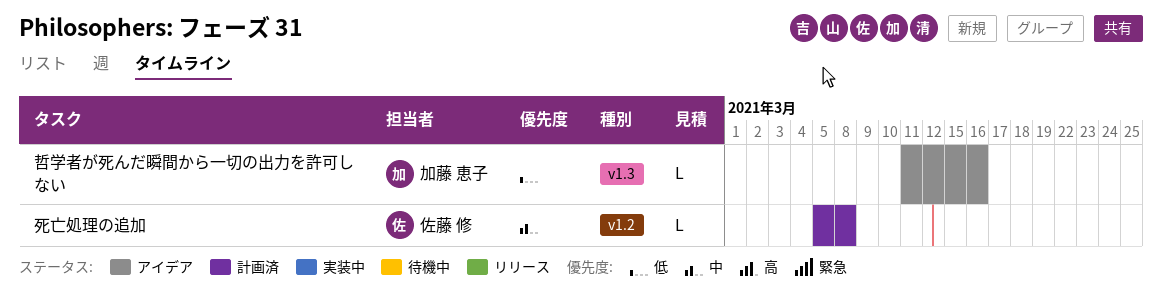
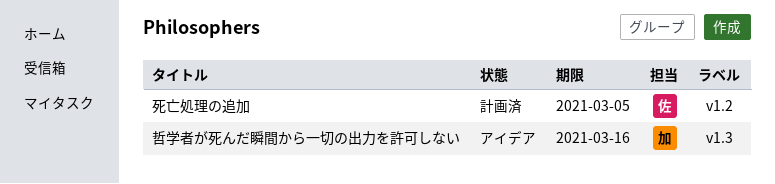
死亡処理の追加, due: Mar 8 -> Mar 5

